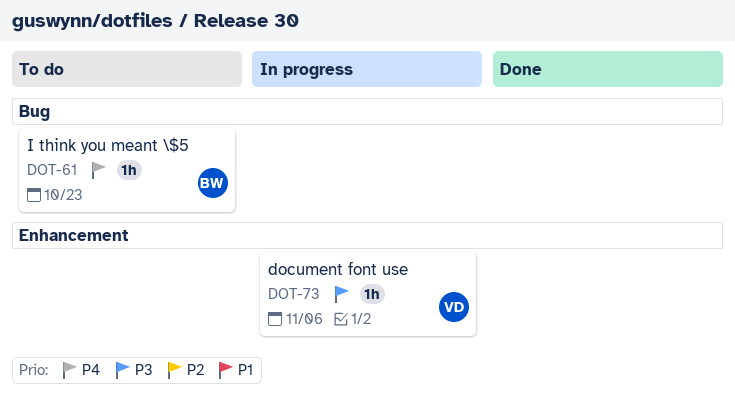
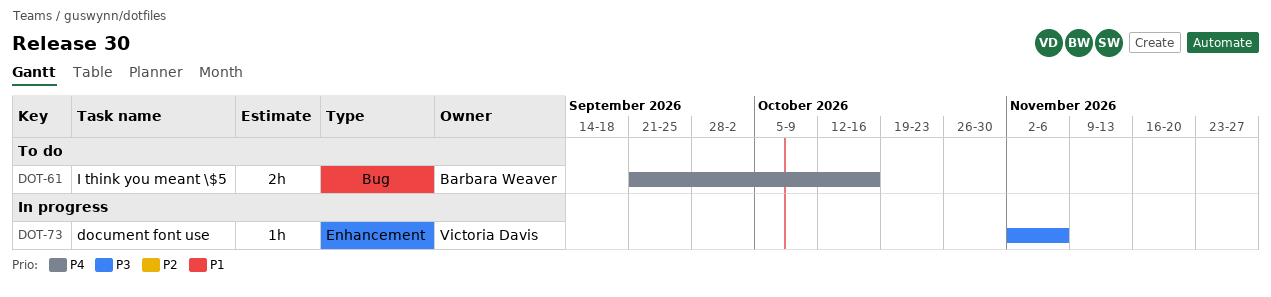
DOT-61, estimate: 1h -> 2h
DOT-61, due: Oct 23 -> Oct 16

